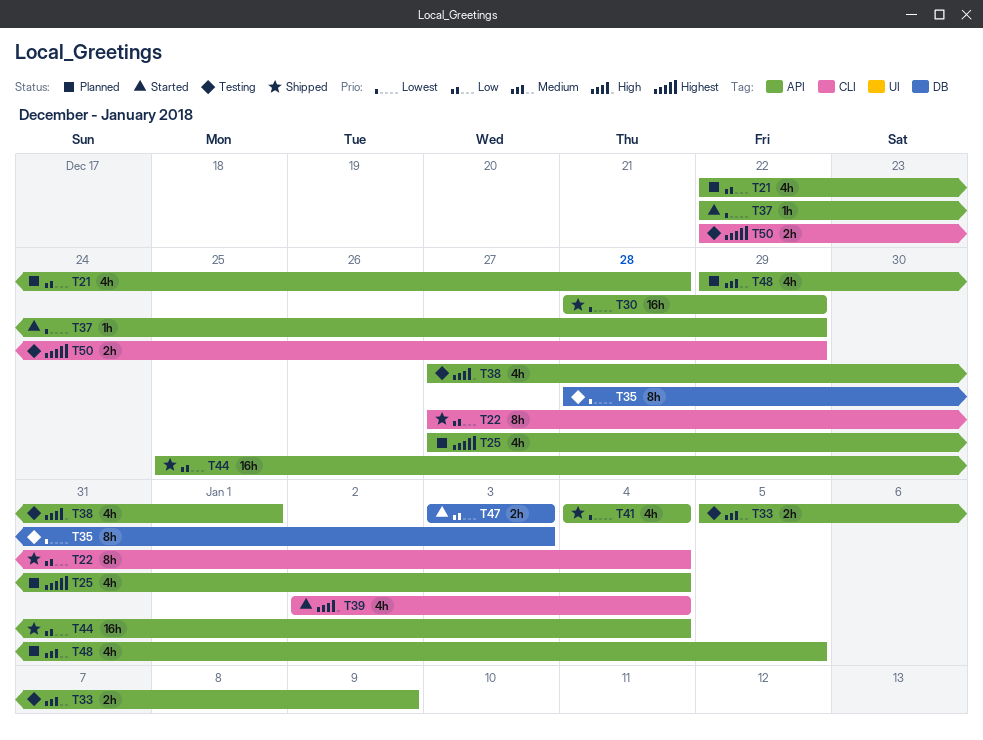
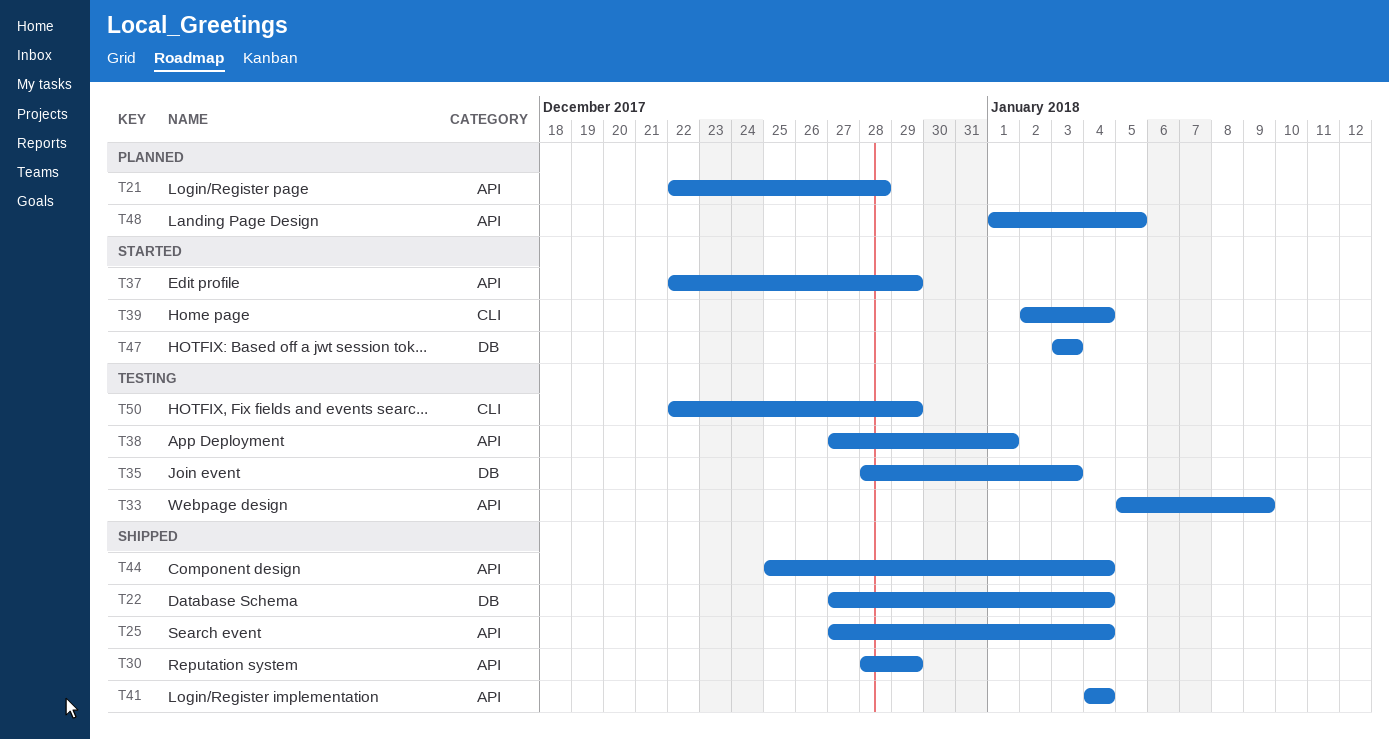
T22, label: CLI -> DB
T25, status: Planned -> Shipped
T48, start: Dec 29 -> Jan 1

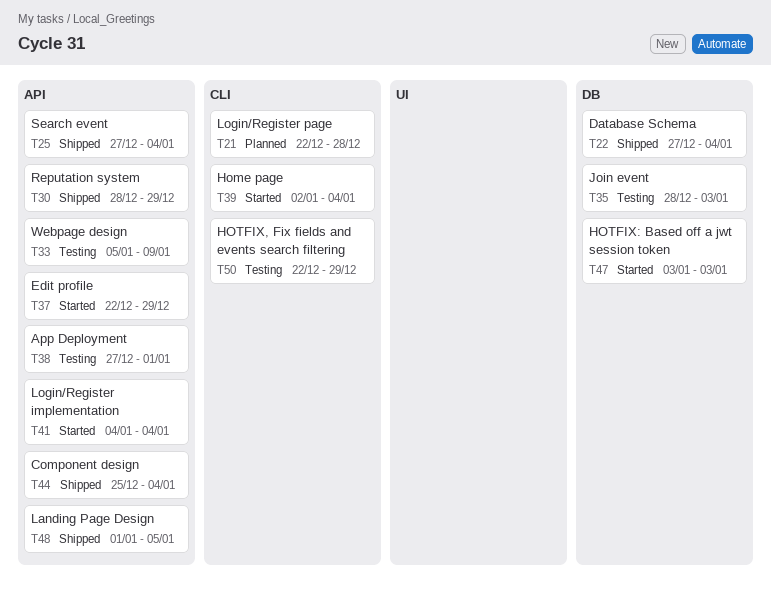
T21, label: API -> CLI
T41, status: Shipped -> Started
T48, status: Planned -> Shipped

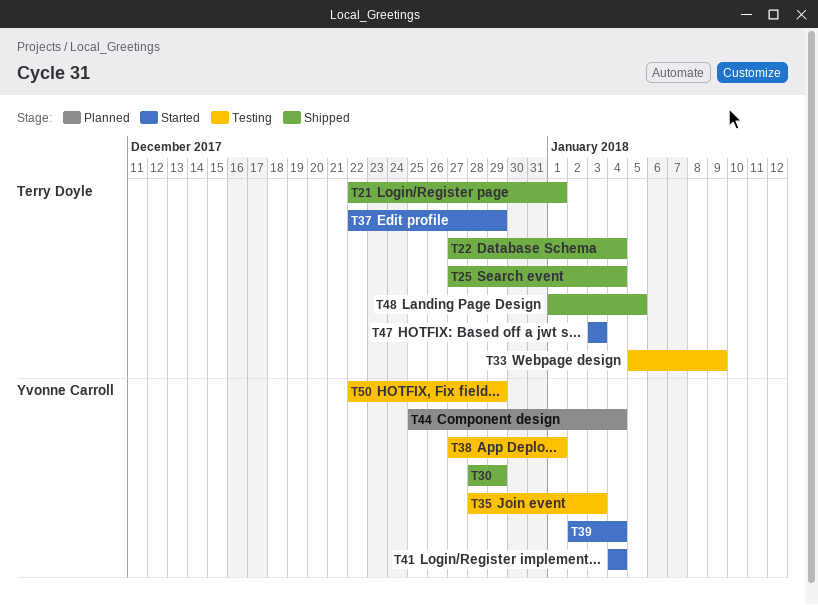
T21, status: Planned -> Shipped
T21, due: Dec 28 -> Jan 1
T44, status: Shipped -> Planned

